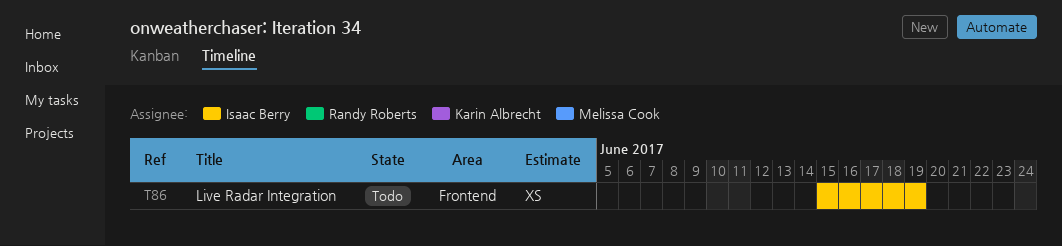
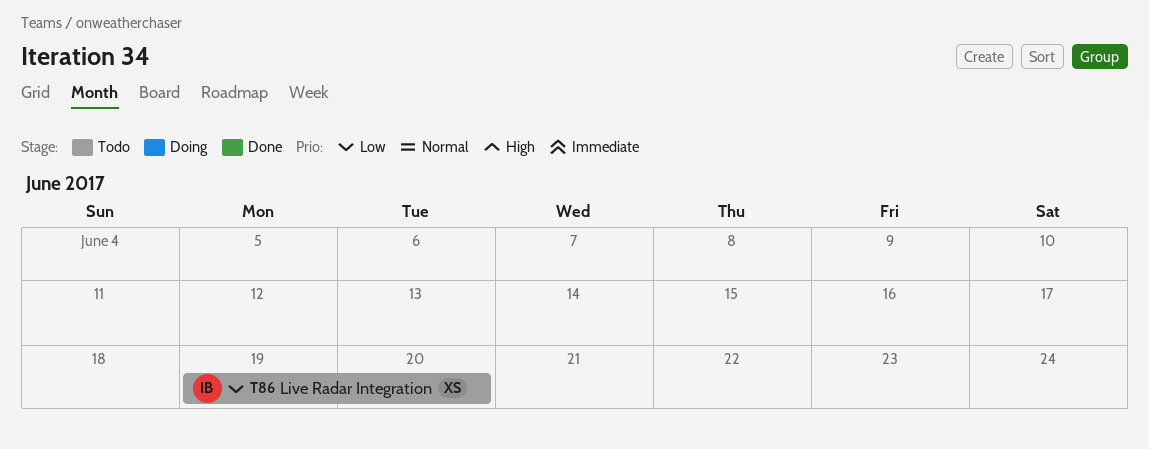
T86, start: Jun 15 -> Jun 19
T86, due: Jun 19 -> Jun 20

